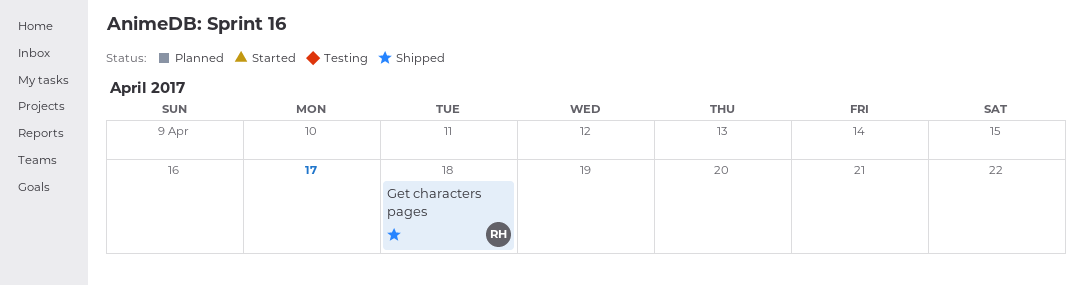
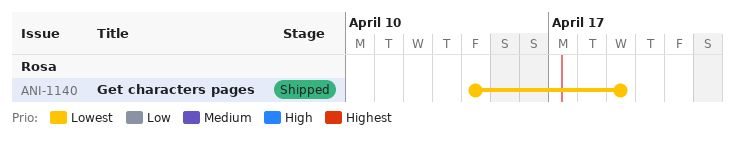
Get characters pages, due: Apr 18 -> Apr 19

